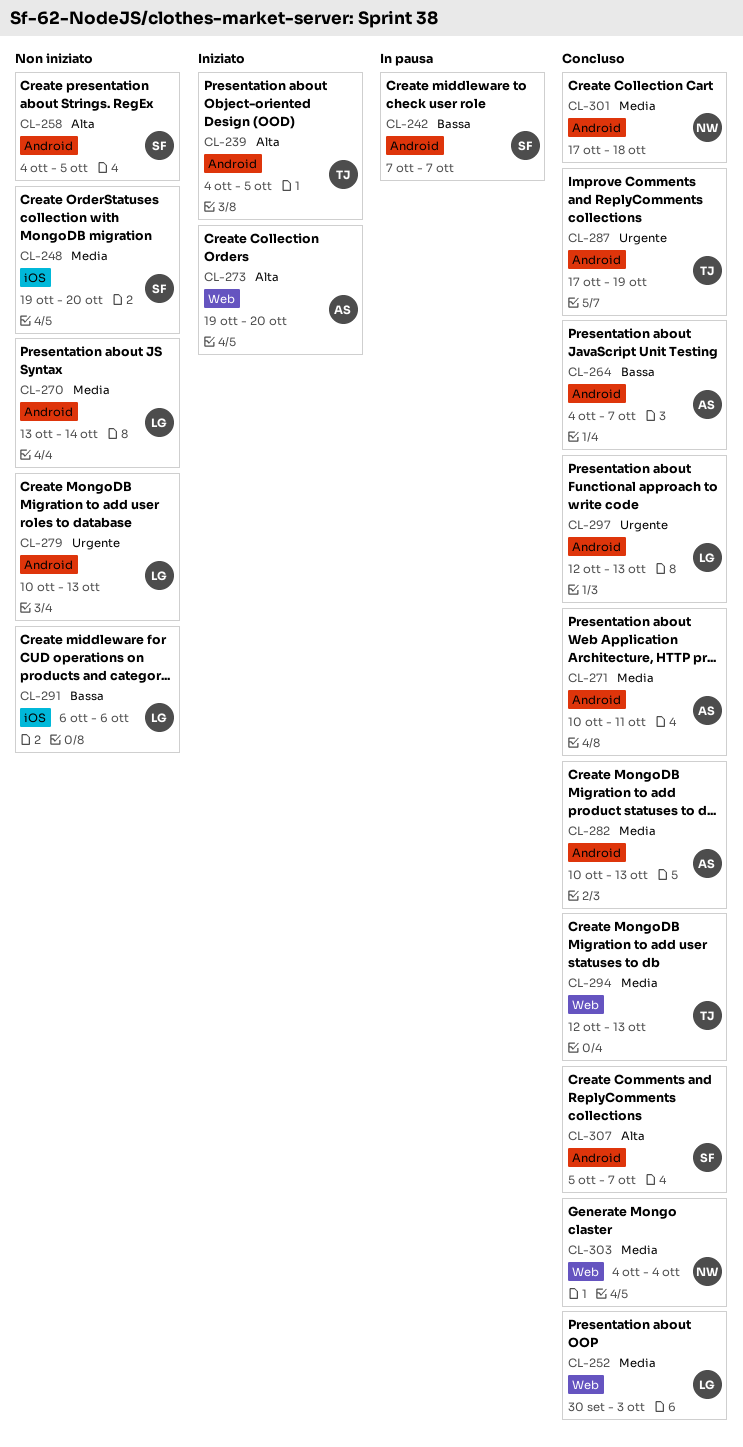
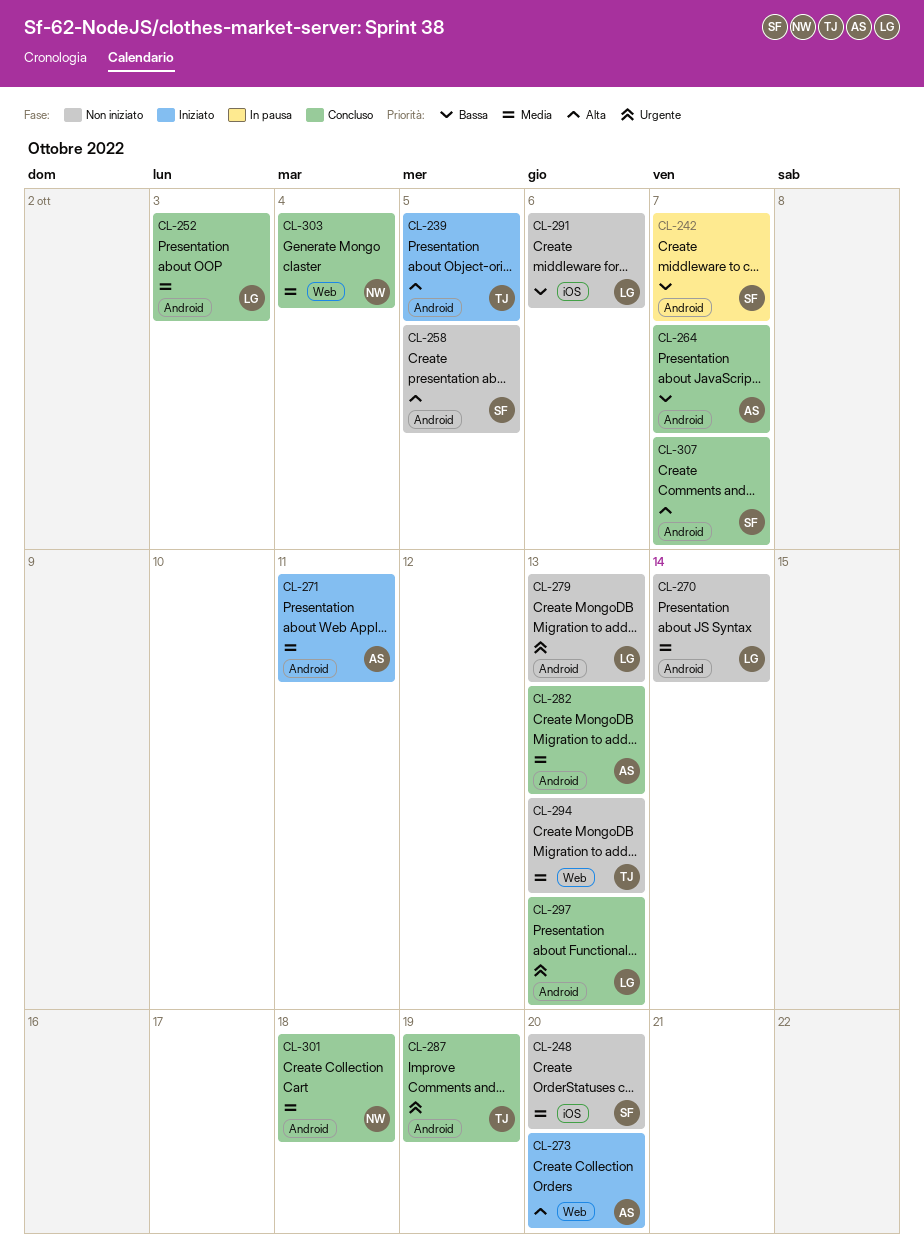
CL-252, label: Web -> Android
CL-271, status: Concluso -> Iniziato
CL-294, status: Concluso -> Non iniziato

